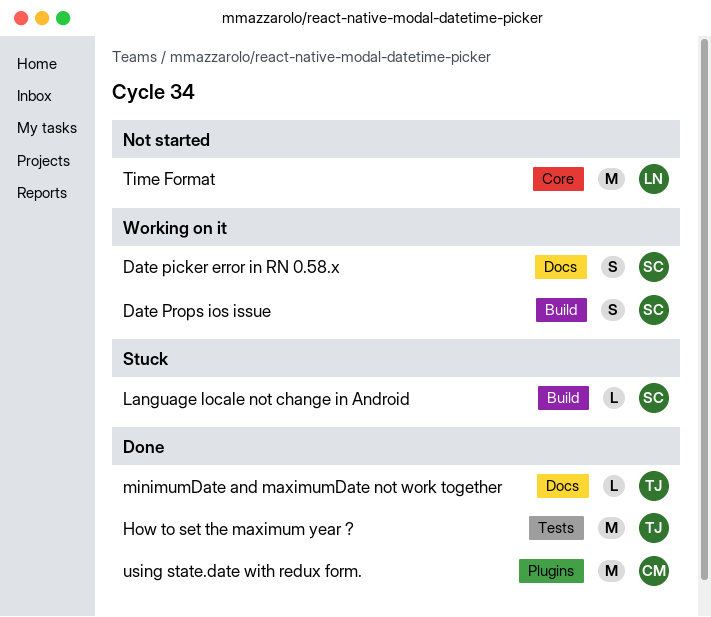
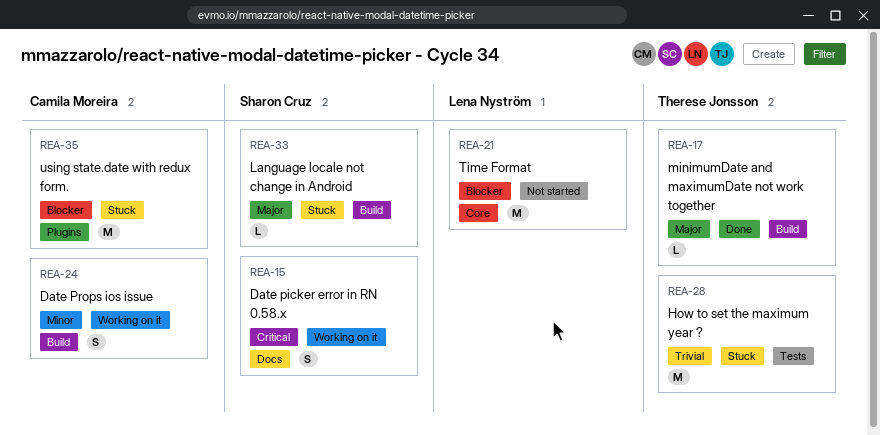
Date Props ios issue, owner: Sharon Cruz -> Camila Moreira
How to set the maximum year ?, status: Done -> Stuck
minimumDate and maximumDate not work together, label: Docs -> Build
using state.date with redux form., status: Done -> Stuck

